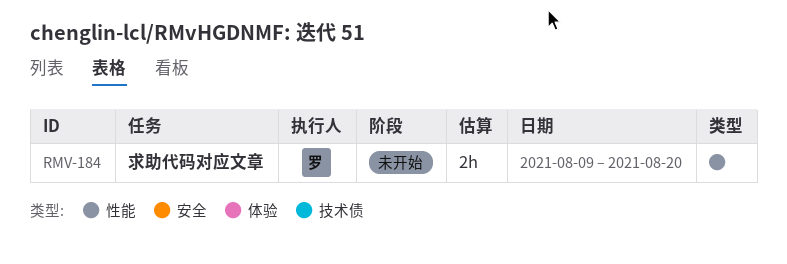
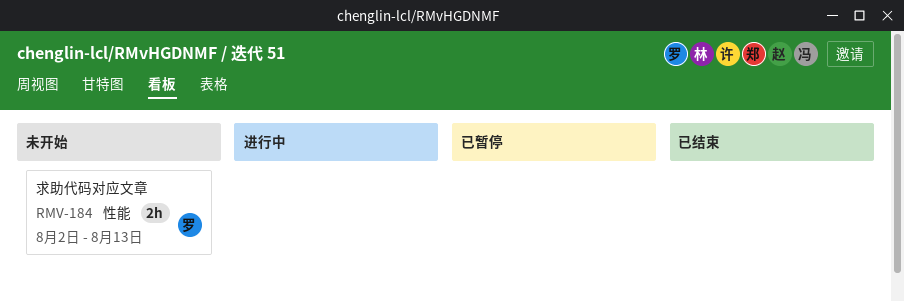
RMV-184, start: Aug 9 -> Aug 2
RMV-184, due: Aug 20 -> Aug 13

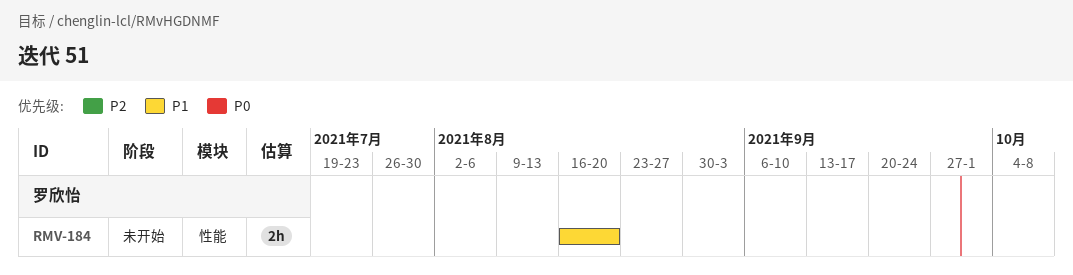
RMV-184, start: Aug 2 -> Aug 16
RMV-184, due: Aug 13 -> Aug 20

